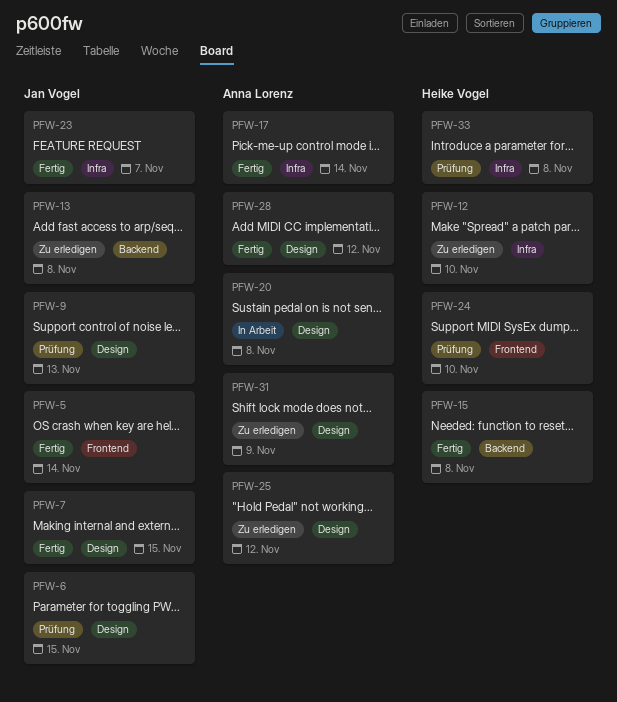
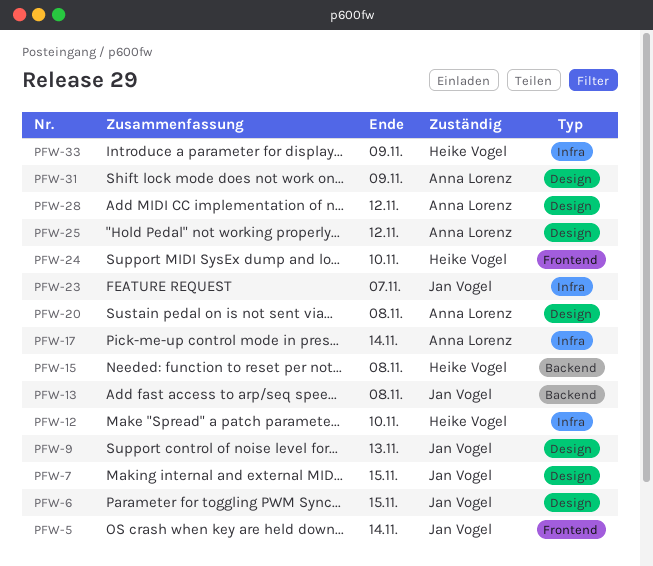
PFW-33, due: Nov 8 -> Nov 9

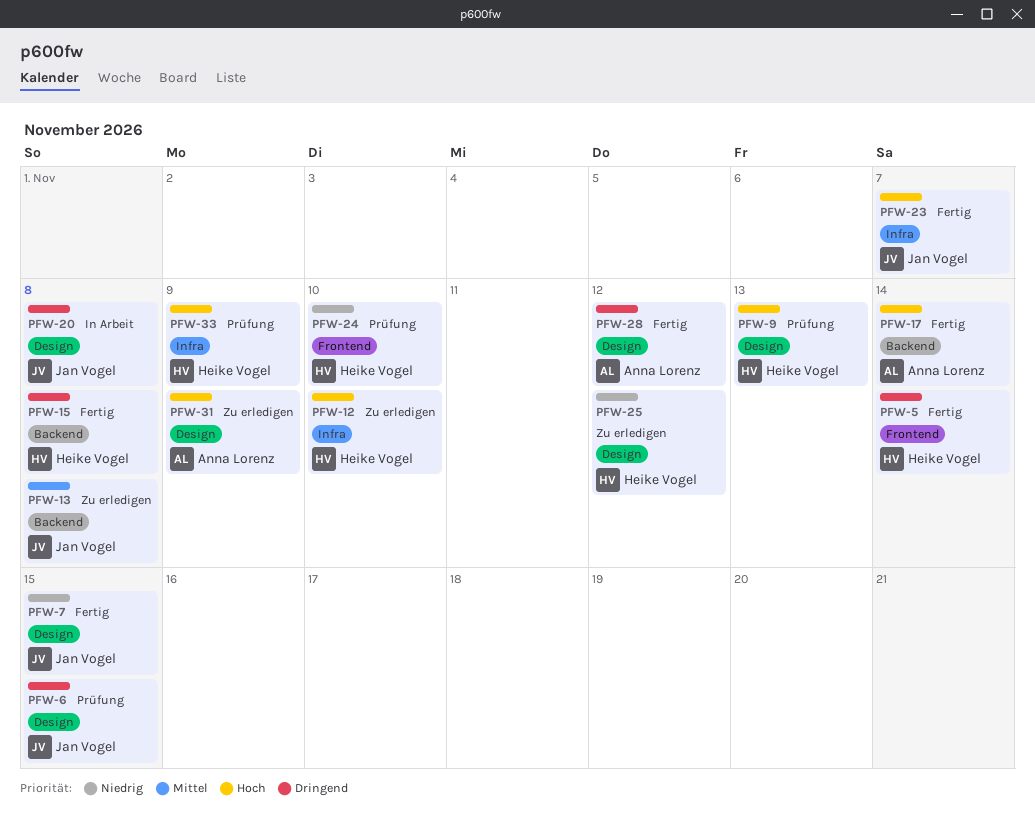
PFW-5, owner: Jan Vogel -> Heike Vogel
PFW-9, owner: Jan Vogel -> Heike Vogel
PFW-17, label: Infra -> Backend
PFW-20, owner: Anna Lorenz -> Jan Vogel
PFW-25, owner: Anna Lorenz -> Heike Vogel

